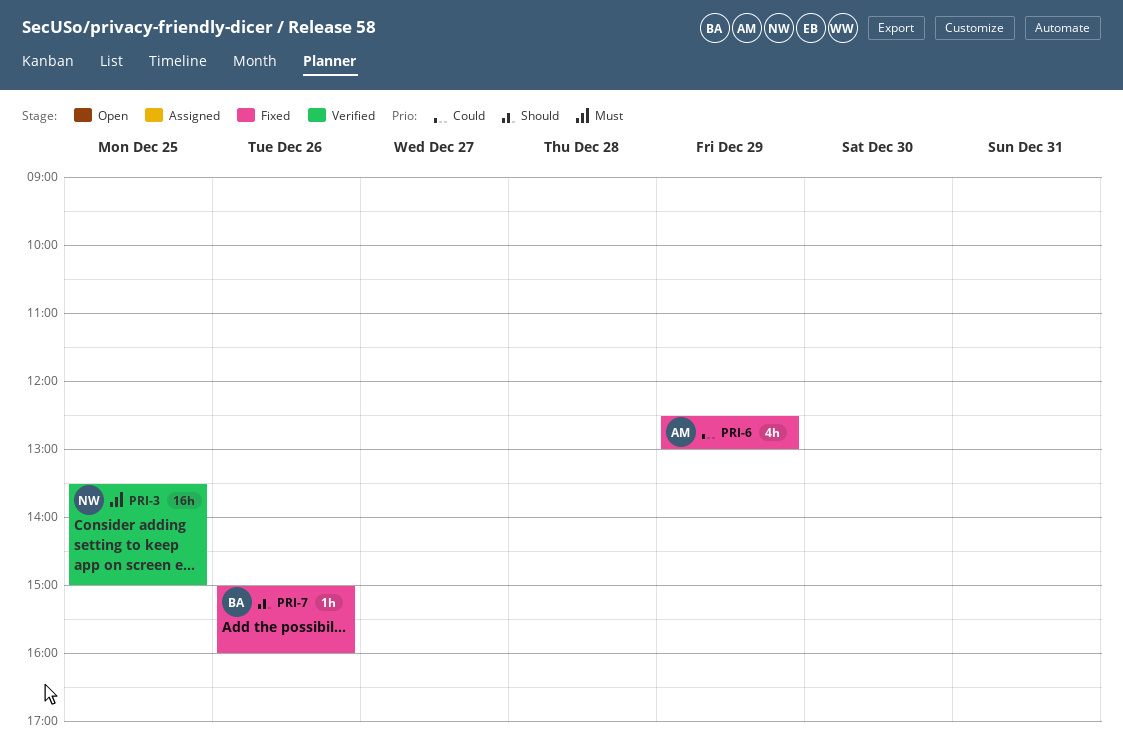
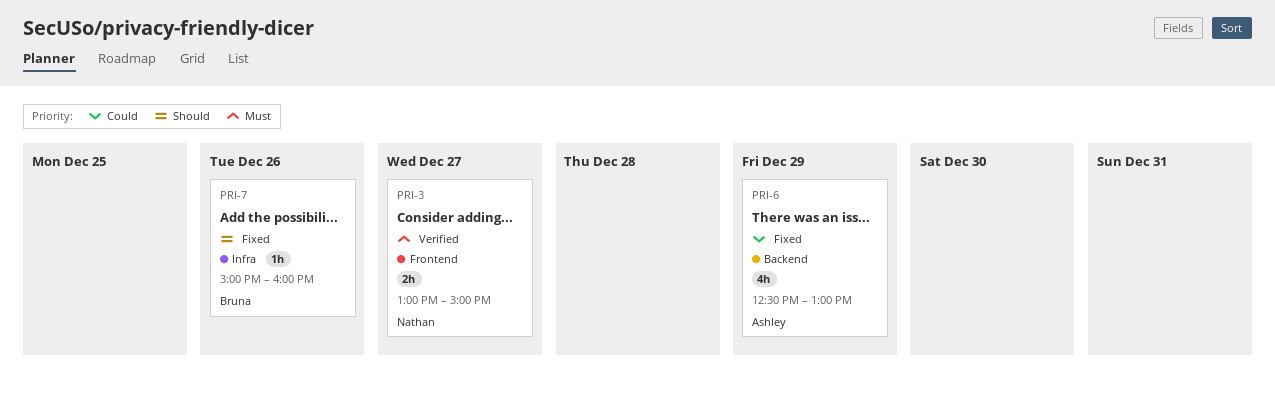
PRI-3, estimate: 16h -> 2h
PRI-3, day: Dec 25 -> Dec 27
PRI-3, begins: 13:30 -> 13:00

